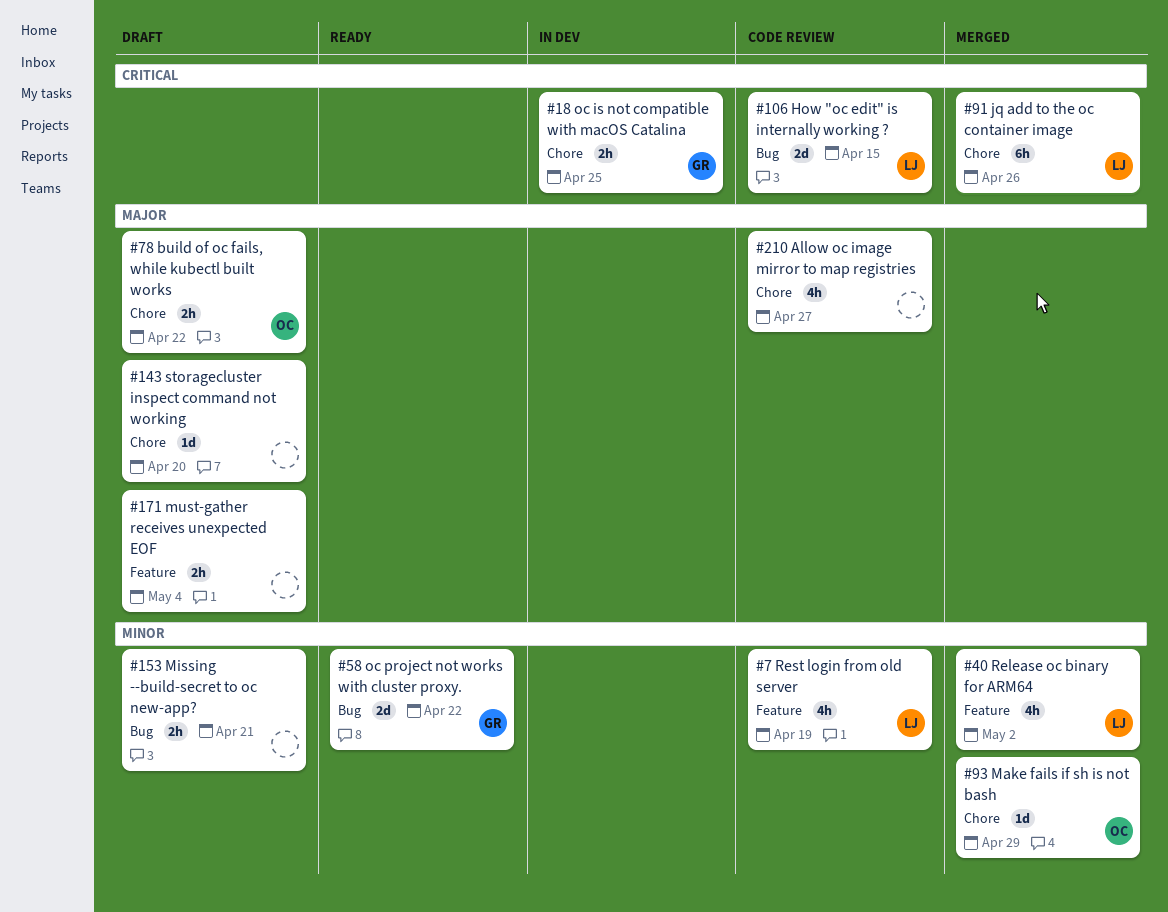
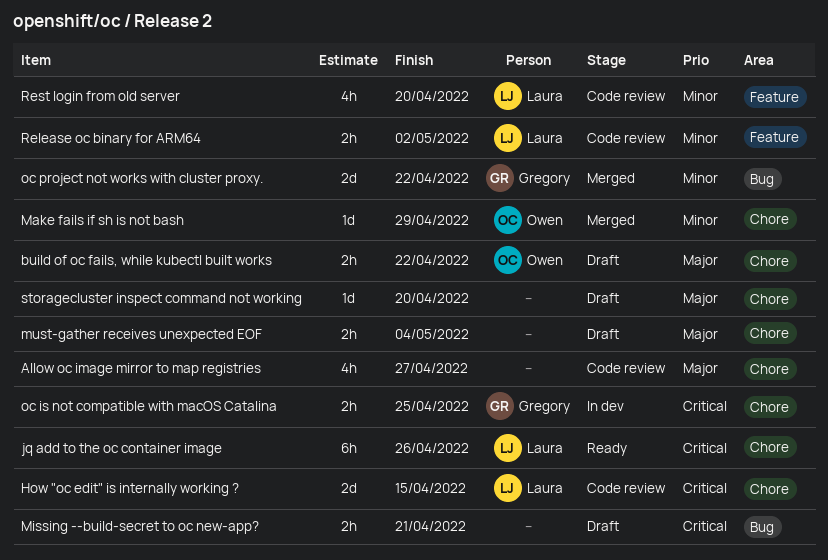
How "oc edit" is internally working ?, label: Bug -> Chore
jq add to the oc container image, status: Merged -> Ready
Missing --build-secret to oc new-app?, priority: Minor -> Critical
must-gather receives unexpected EOF, label: Feature -> Chore
oc project not works with cluster proxy., status: Ready -> Merged
Release oc binary for ARM64, status: Merged -> Code review
Release oc binary for ARM64, estimate: 4h -> 2h
Rest login from old server, due: Apr 19 -> Apr 20

